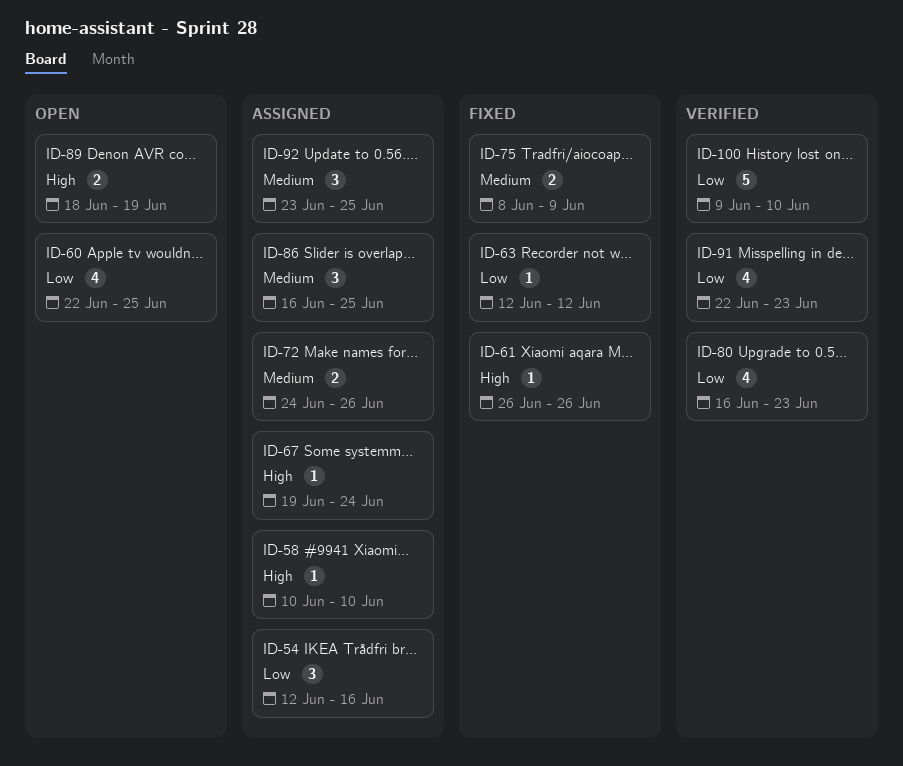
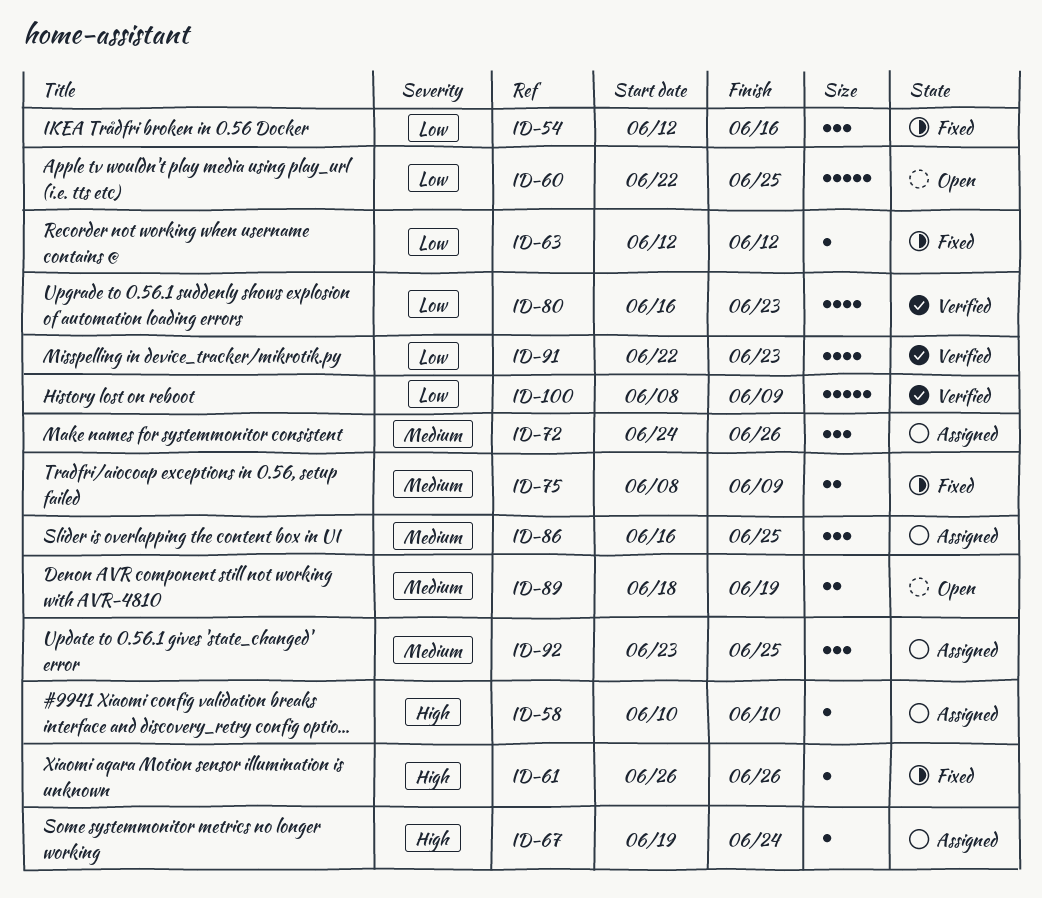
ID-54, status: Assigned -> Fixed
ID-60, estimate: 4 -> 5
ID-72, estimate: 2 -> 3
ID-89, priority: High -> Medium
ID-100, start: Jun 9 -> Jun 8
ID-100, due: Jun 10 -> Jun 9

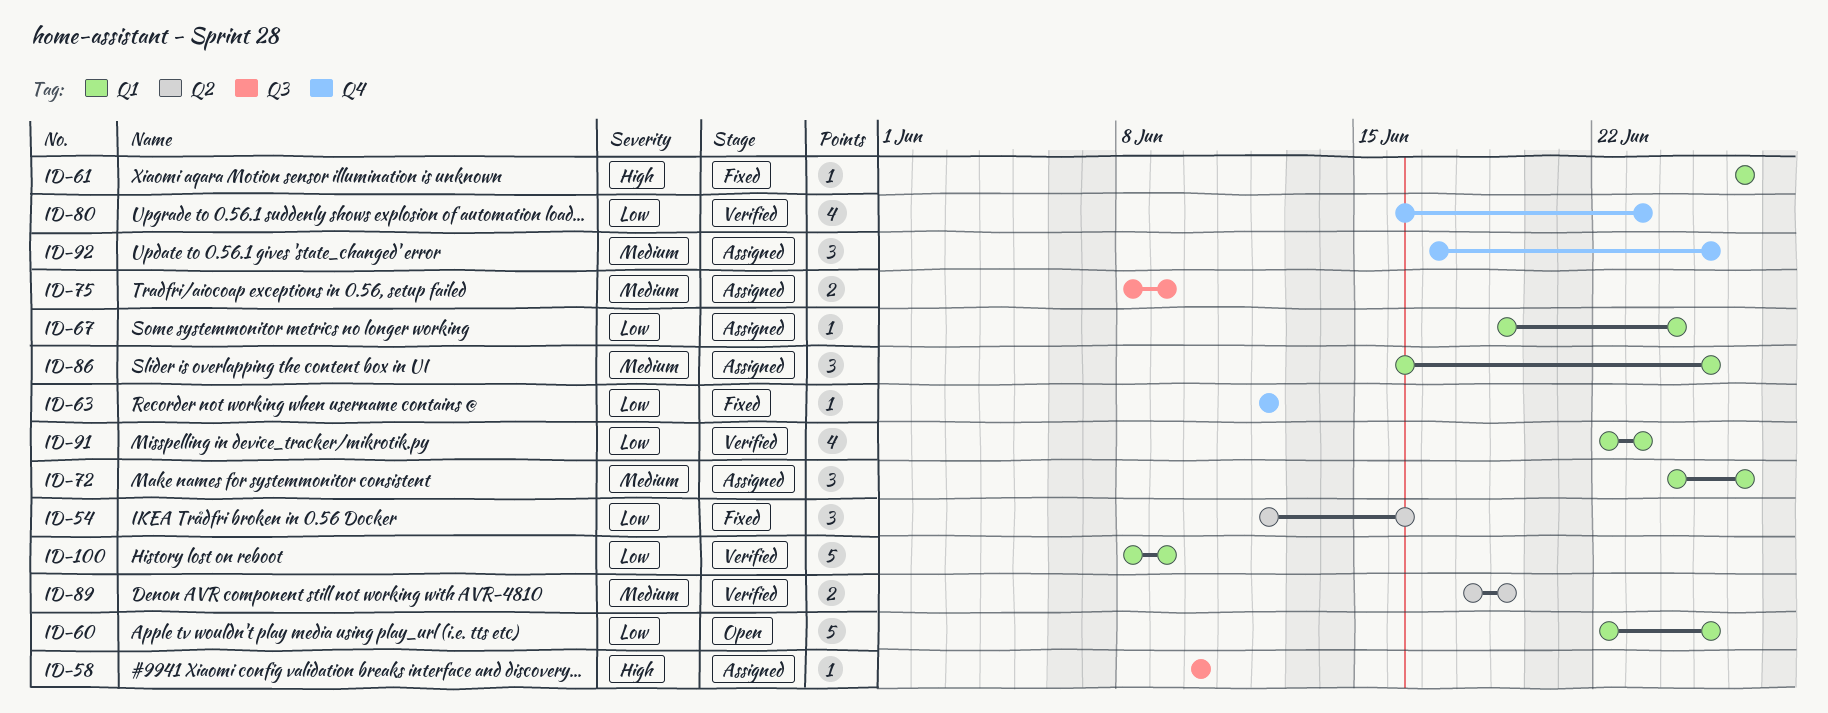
ID-67, priority: High -> Low
ID-75, status: Fixed -> Assigned
ID-89, status: Open -> Verified
ID-92, start: Jun 23 -> Jun 17

